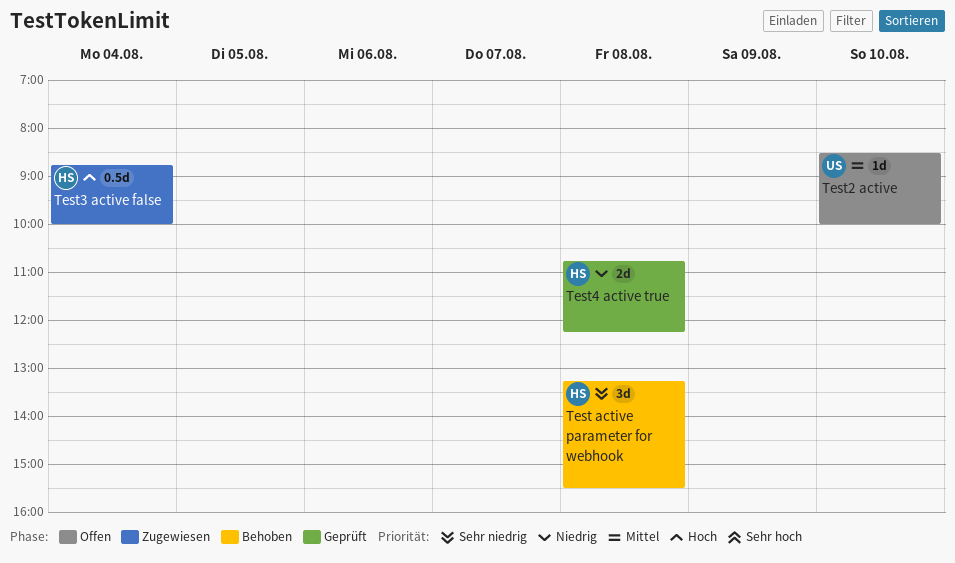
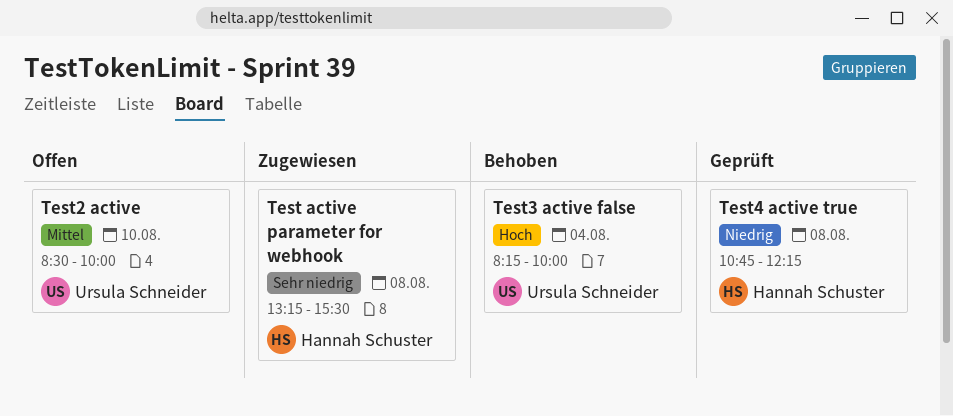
Test active parameter for webhook, status: Behoben -> Zugewiesen
Test3 active false, status: Zugewiesen -> Behoben
Test3 active false, owner: Hannah Schuster -> Ursula Schneider
Test3 active false, begins: 08:45 -> 08:15

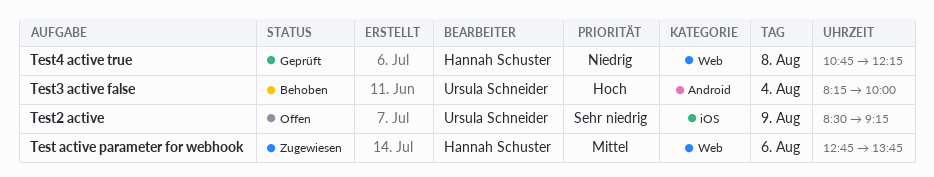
Test active parameter for webhook, priority: Sehr niedrig -> Mittel
Test active parameter for webhook, day: Aug 8 -> Aug 6
Test active parameter for webhook, begins: 13:15 -> 12:45
Test active parameter for webhook, ends: 15:30 -> 13:45
Test2 active, priority: Mittel -> Sehr niedrig
Test2 active, day: Aug 10 -> Aug 9
Test2 active, ends: 10:00 -> 09:15

